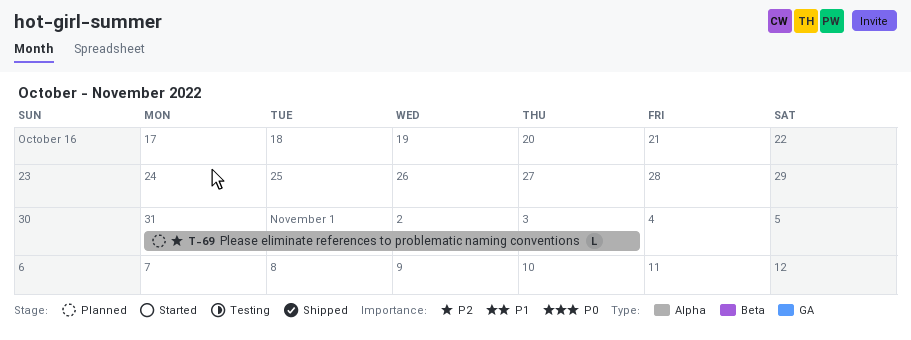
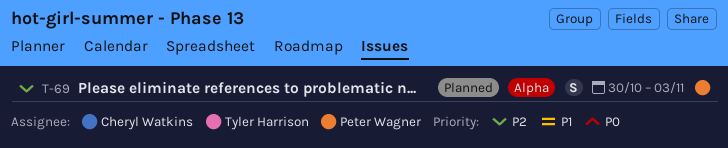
T-69, estimate: L -> S
T-69, start: Oct 31 -> Oct 30

